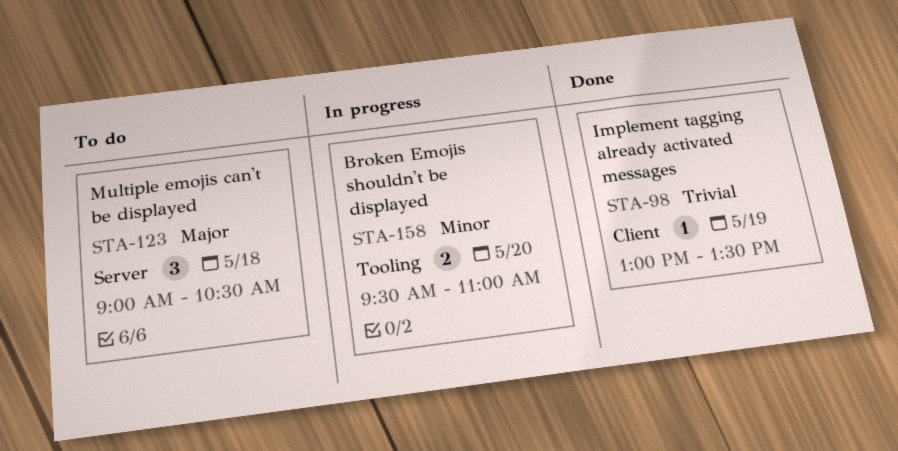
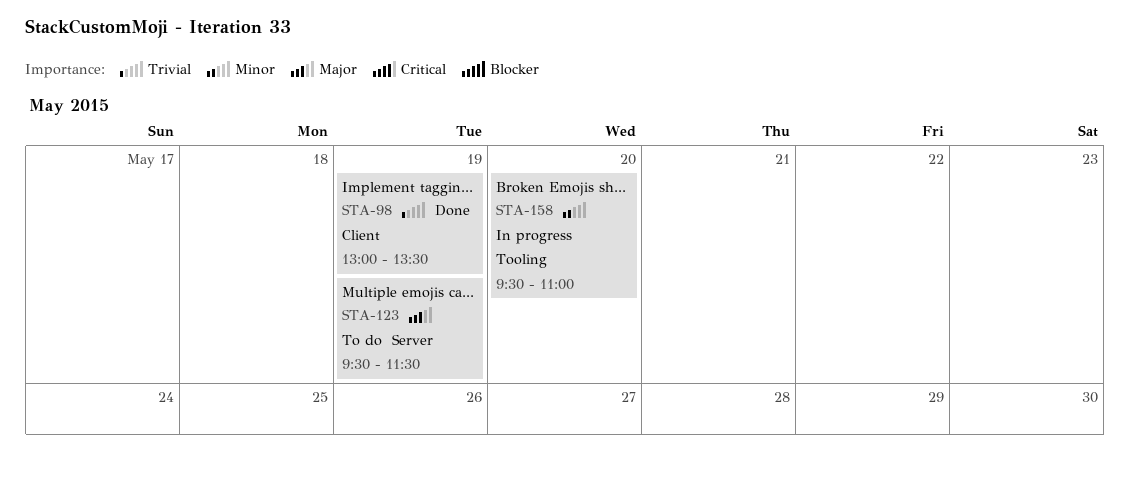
STA-123, day: May 18 -> May 19
STA-123, begins: 09:00 -> 09:30
STA-123, ends: 10:30 -> 11:30

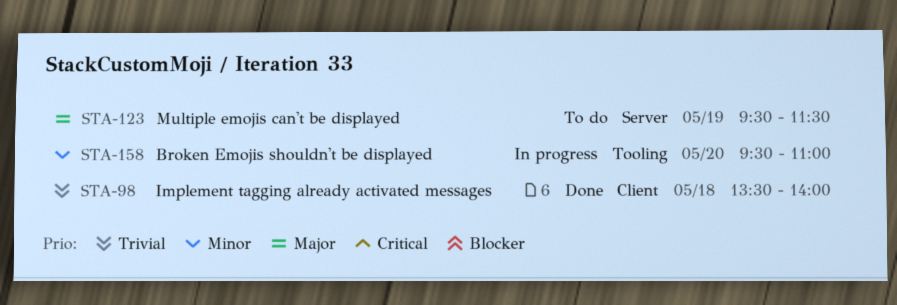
STA-98, day: May 19 -> May 18
STA-98, begins: 13:00 -> 13:30
STA-98, ends: 13:30 -> 14:00

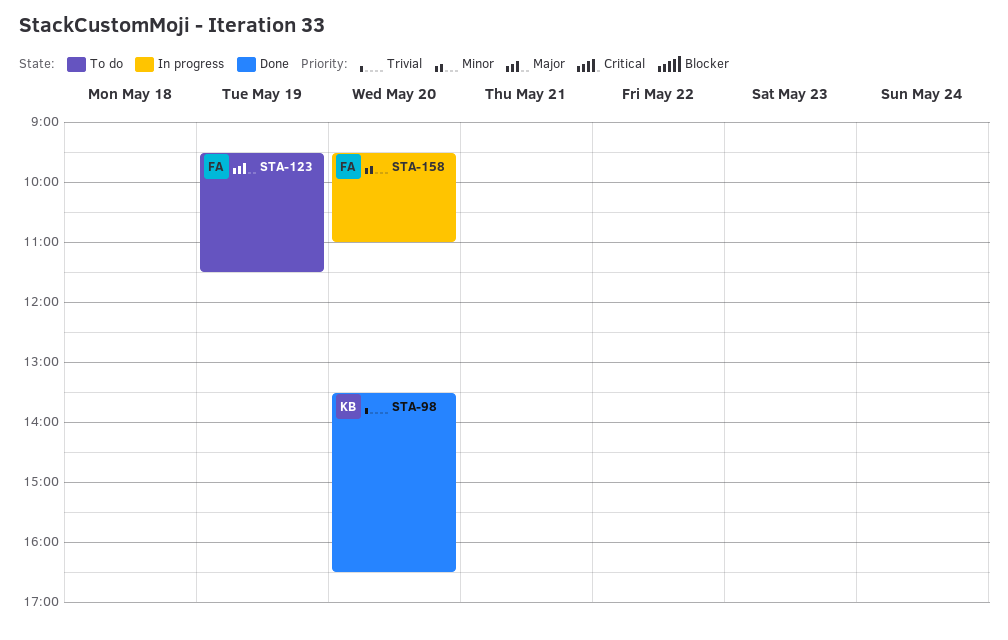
STA-98, day: May 18 -> May 20
STA-98, ends: 14:00 -> 16:30

